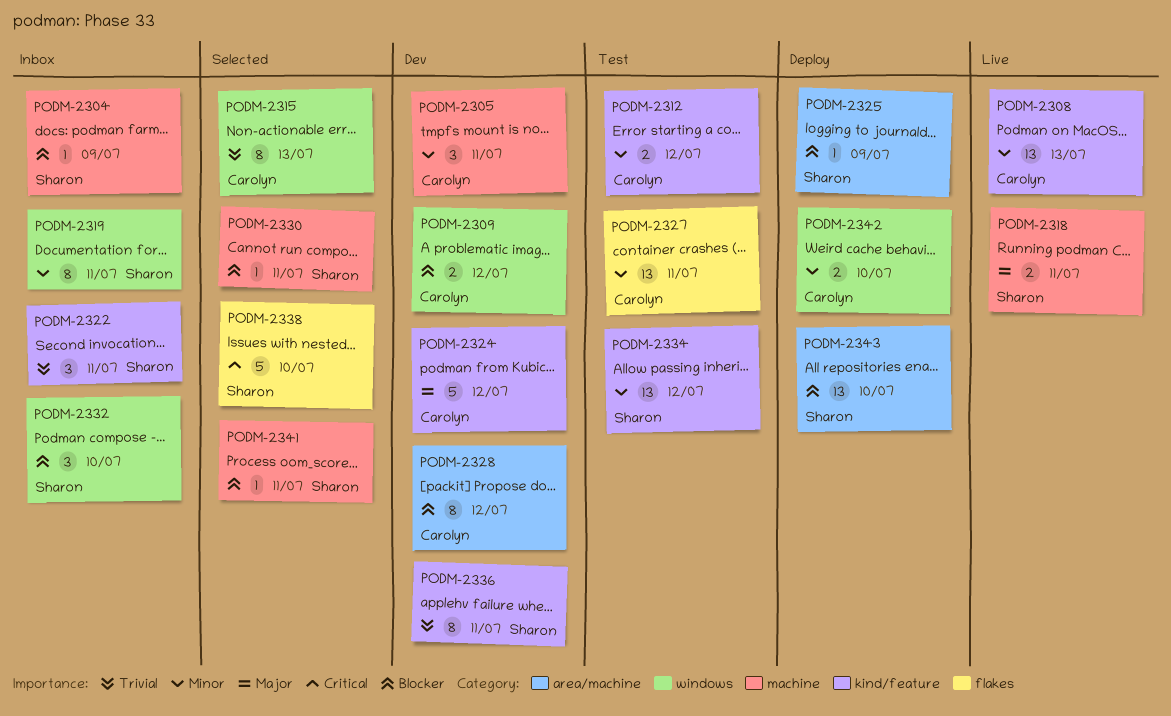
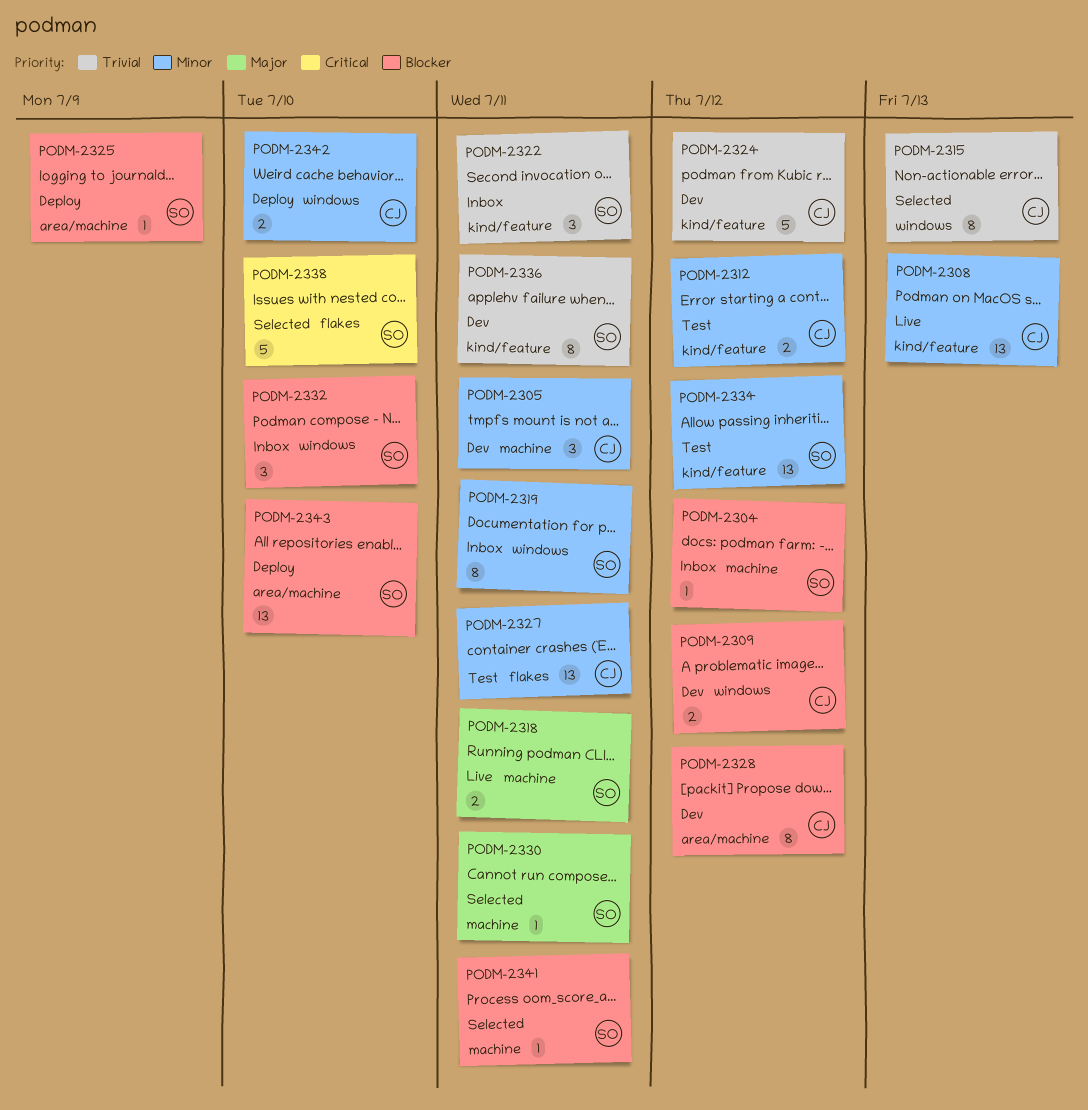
PODM-2304, due: Jul 9 -> Jul 12
PODM-2324, priority: Major -> Trivial
PODM-2330, priority: Blocker -> Major

